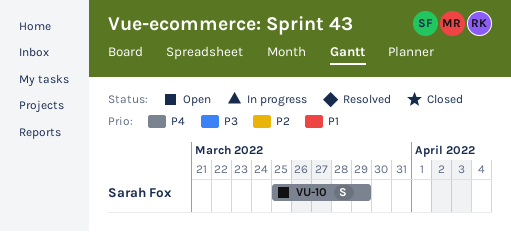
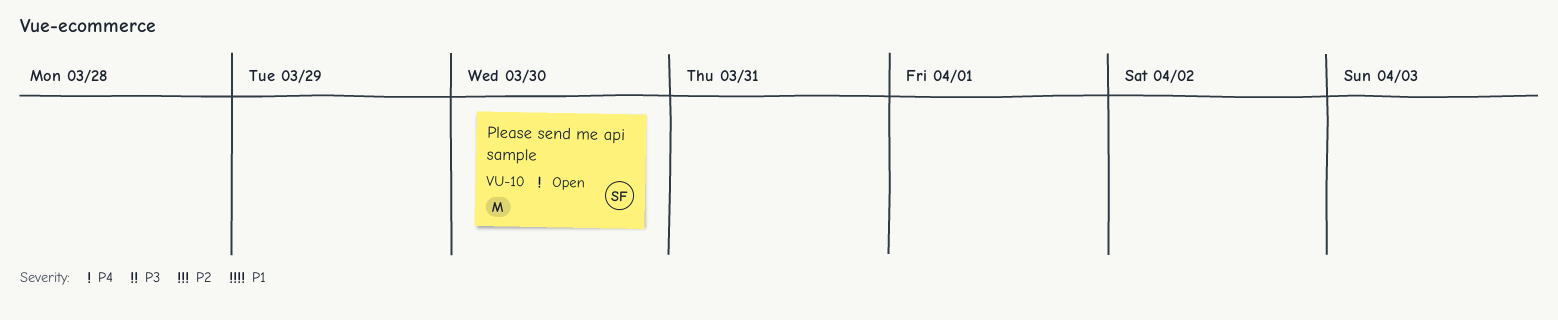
VU-10, estimate: S -> M
VU-10, due: Mar 29 -> Mar 30

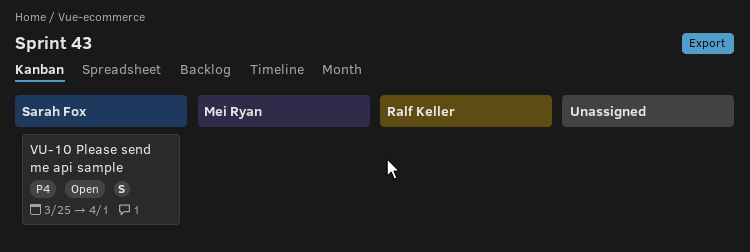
VU-10, estimate: M -> S
VU-10, due: Mar 30 -> Apr 1

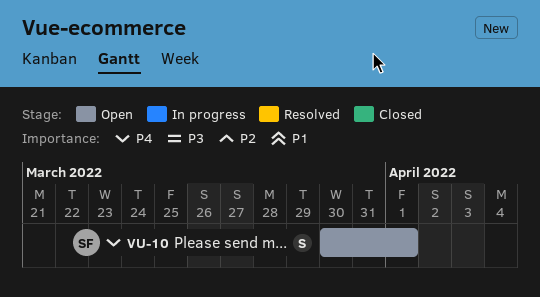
VU-10, start: Mar 25 -> Mar 30

